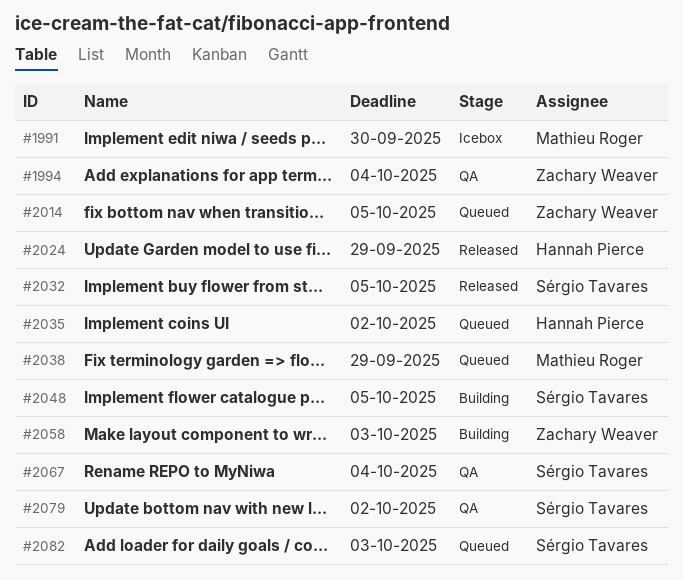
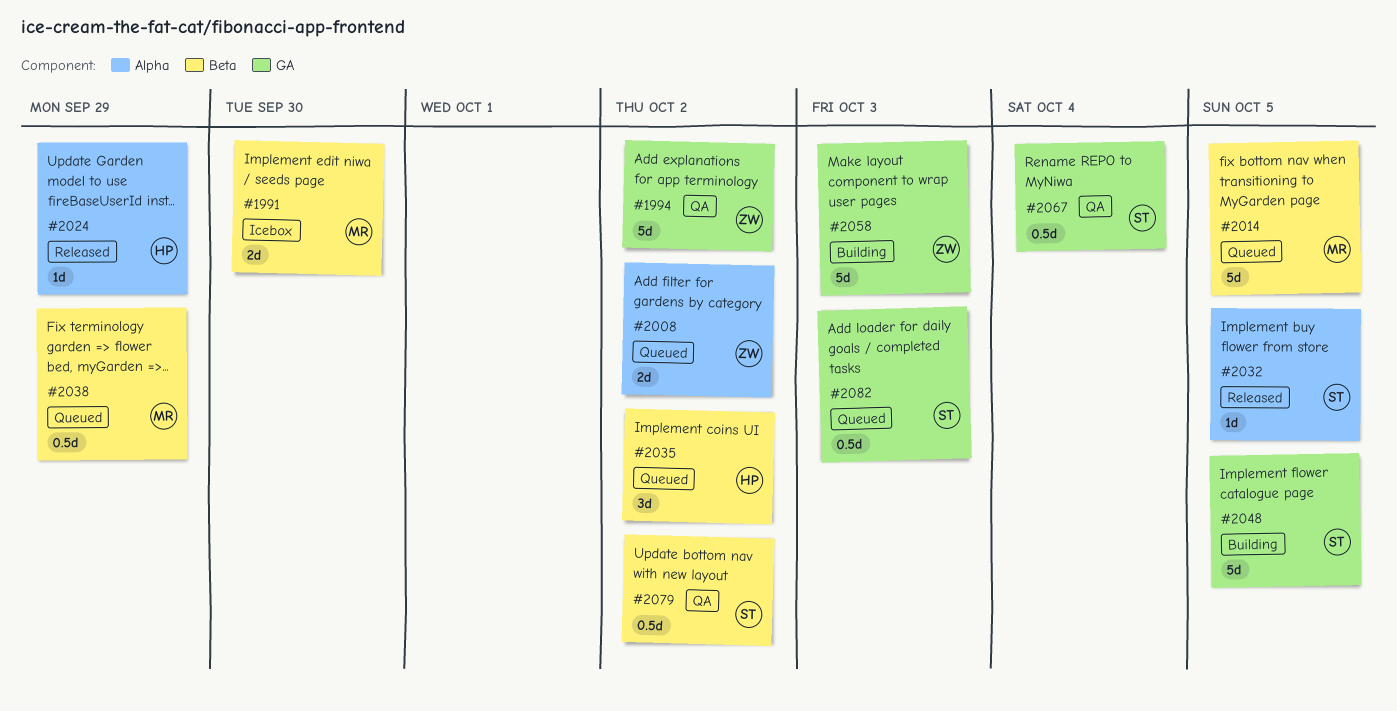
#1994, due: Oct 4 -> Oct 2
#2008: none -> present
#2014, owner: Zachary Weaver -> Mathieu Roger

